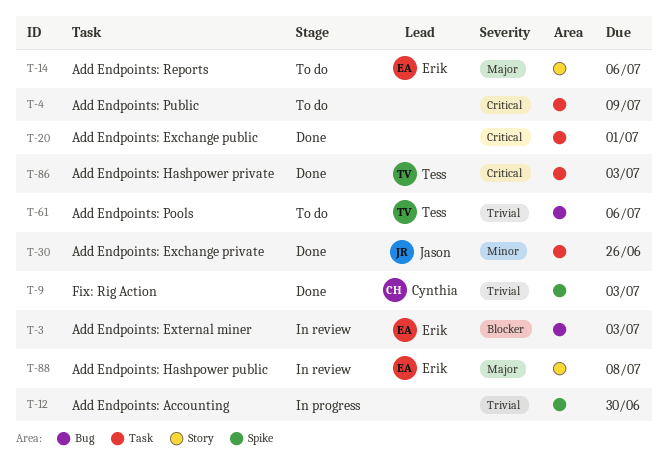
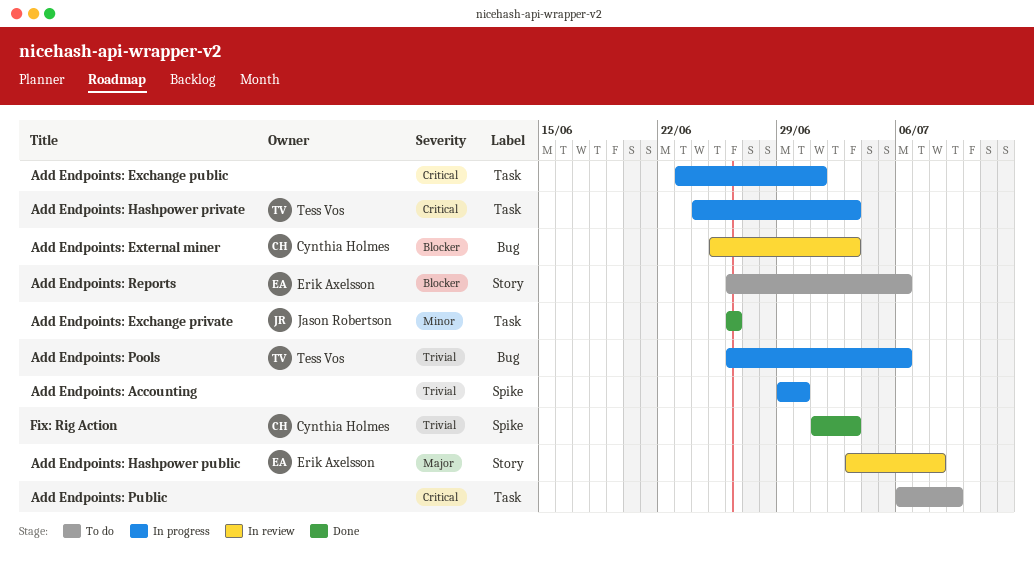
Add Endpoints: Exchange public, status: Done -> In progress
Add Endpoints: External miner, owner: Erik Axelsson -> Cynthia Holmes
Add Endpoints: Hashpower private, status: Done -> In progress
Add Endpoints: Pools, status: To do -> In progress
Add Endpoints: Reports, priority: Major -> Blocker

